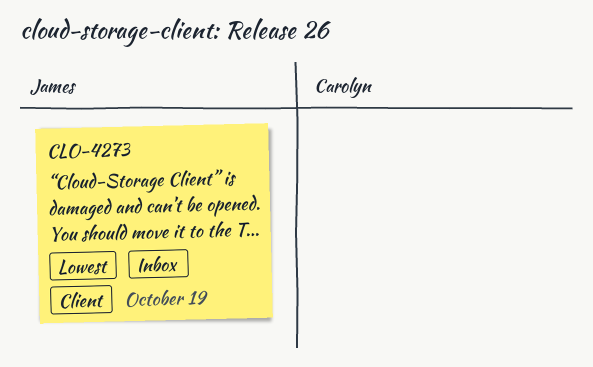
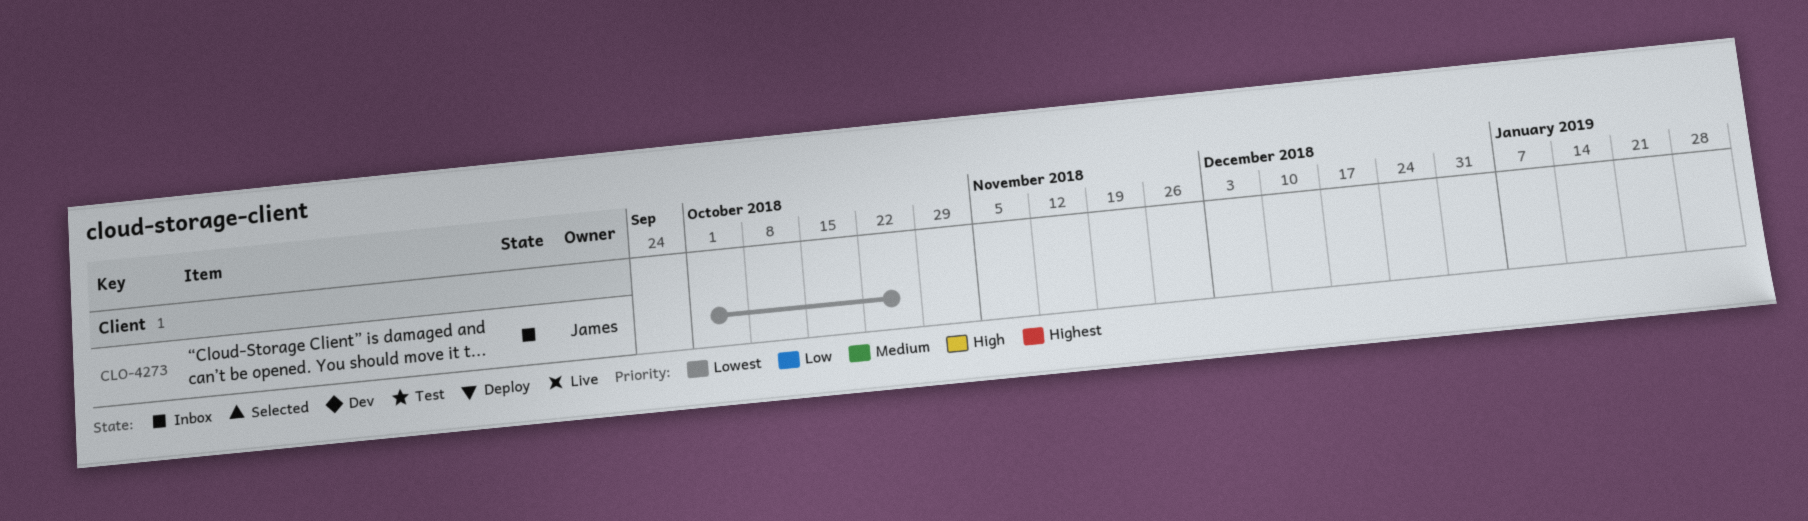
CLO-4273, due: Oct 19 -> Oct 26

